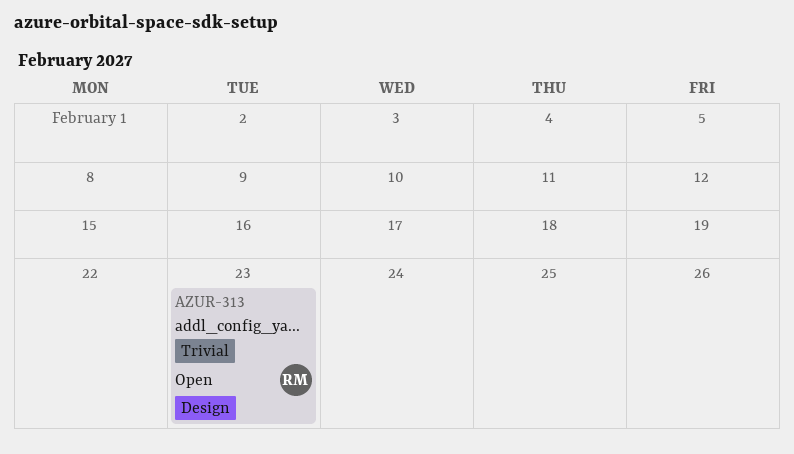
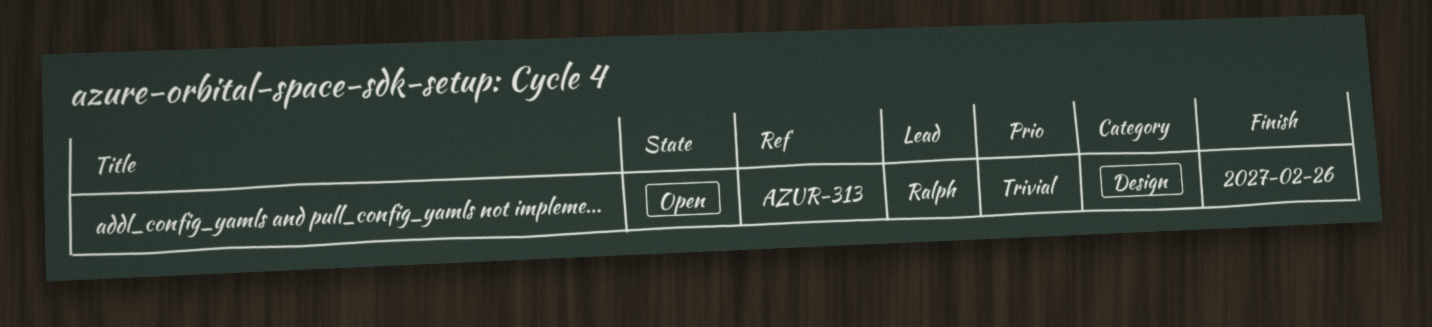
AZUR-313, due: Feb 23 -> Feb 26

